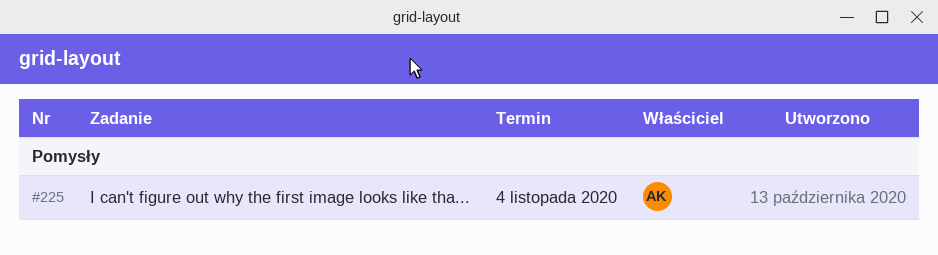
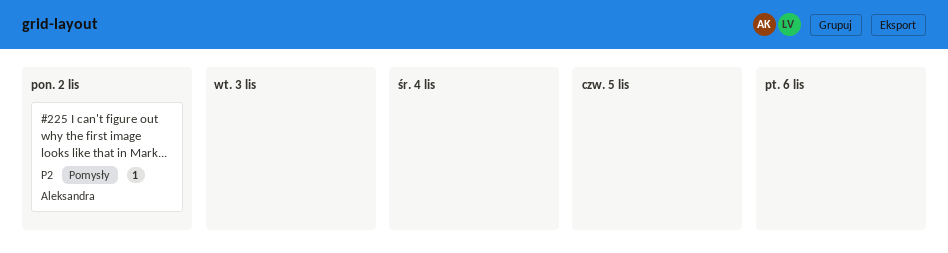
#225, due: Nov 4 -> Nov 2

